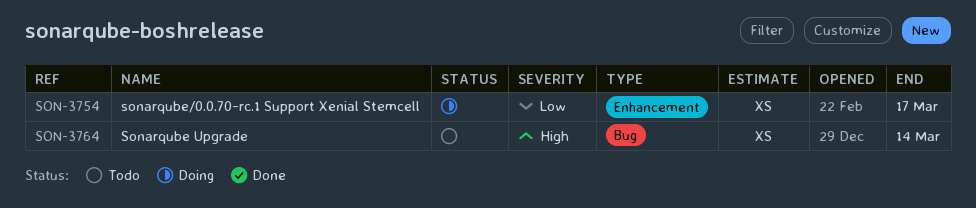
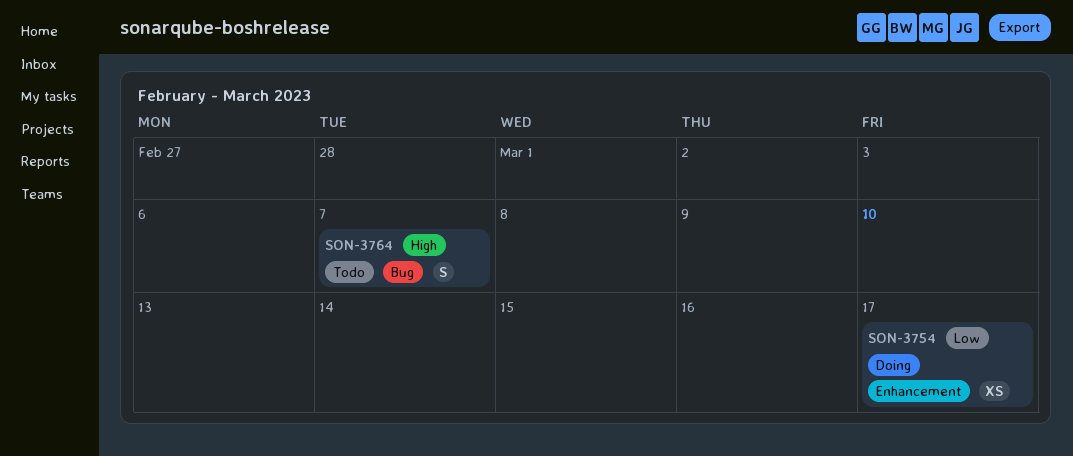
SON-3764, estimate: XS -> S
SON-3764, due: Mar 14 -> Mar 7

